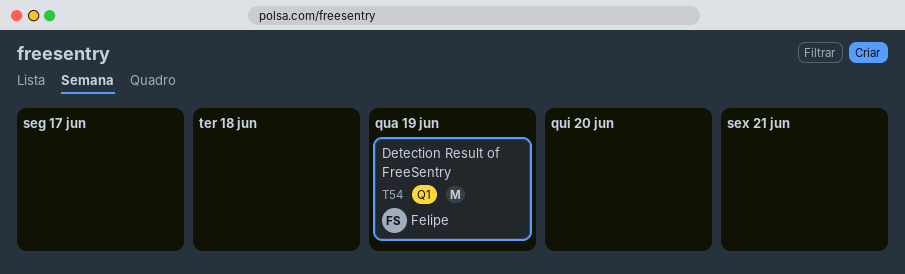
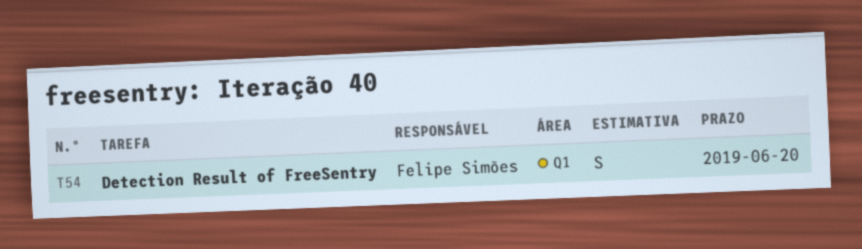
T54, estimate: M -> S
T54, due: Jun 19 -> Jun 20

